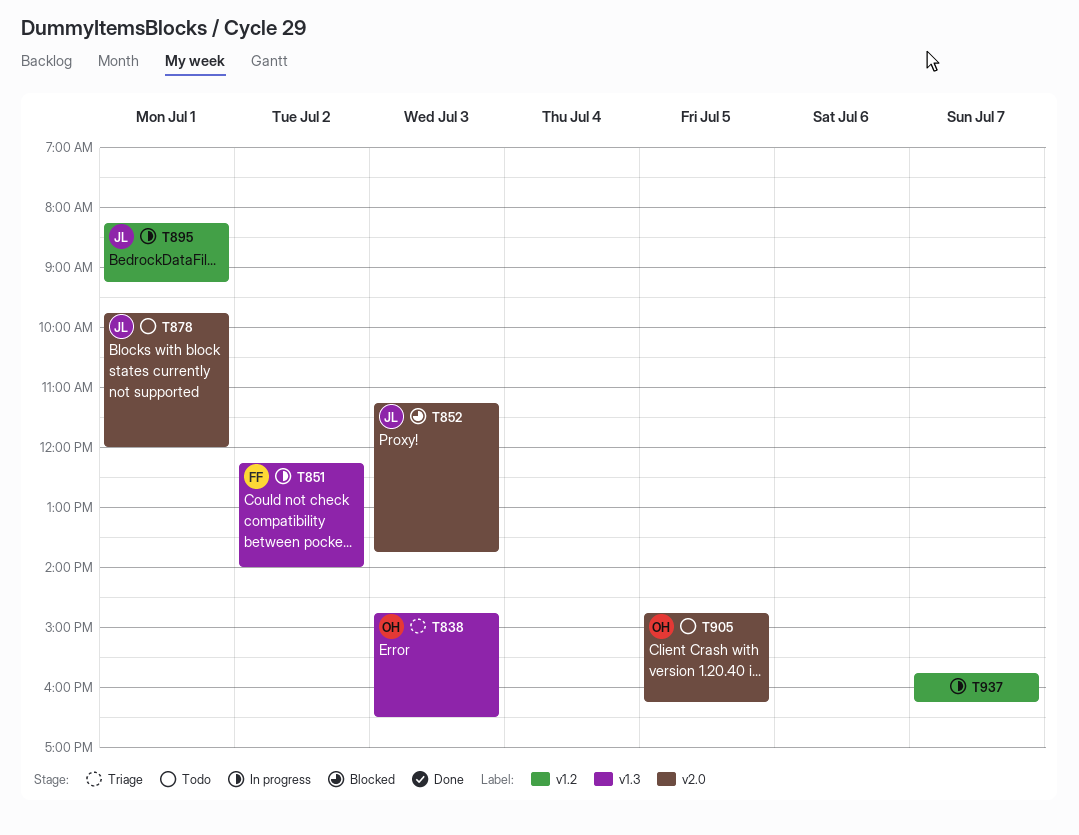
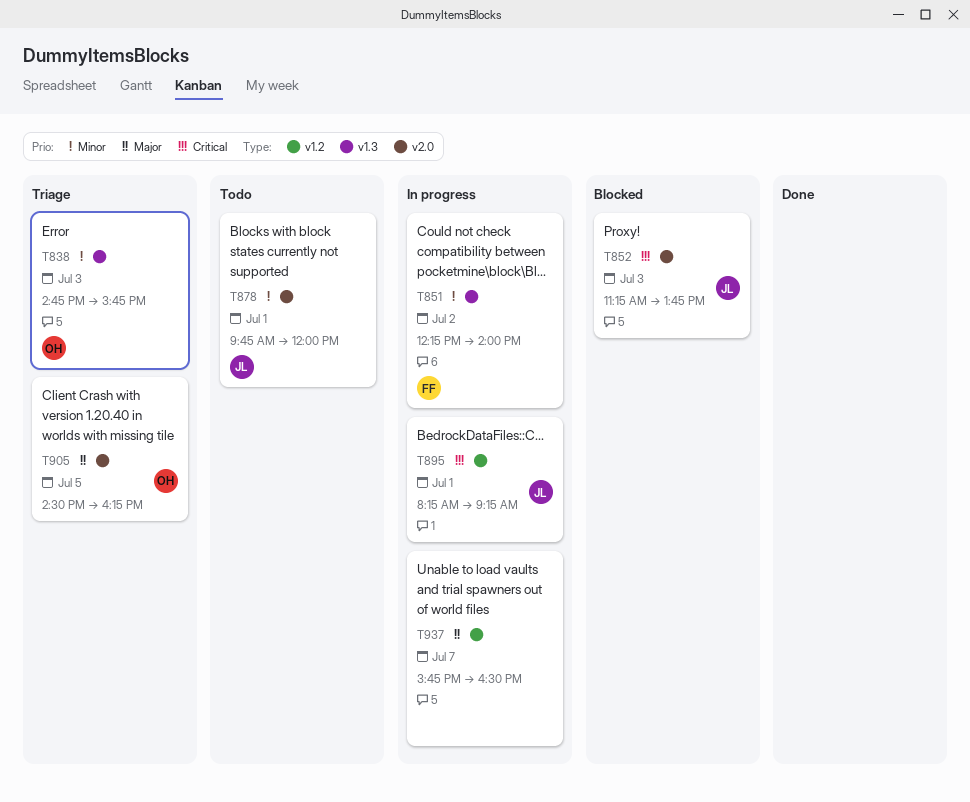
T838, ends: 16:30 -> 15:45
T905, status: Todo -> Triage
T905, begins: 14:45 -> 14:30
T937, ends: 16:15 -> 16:30

